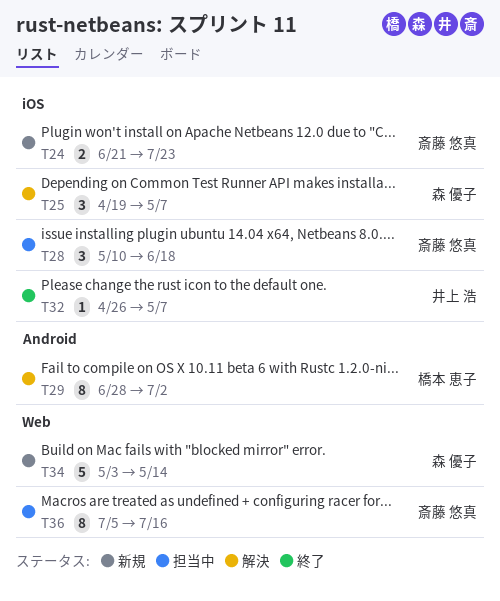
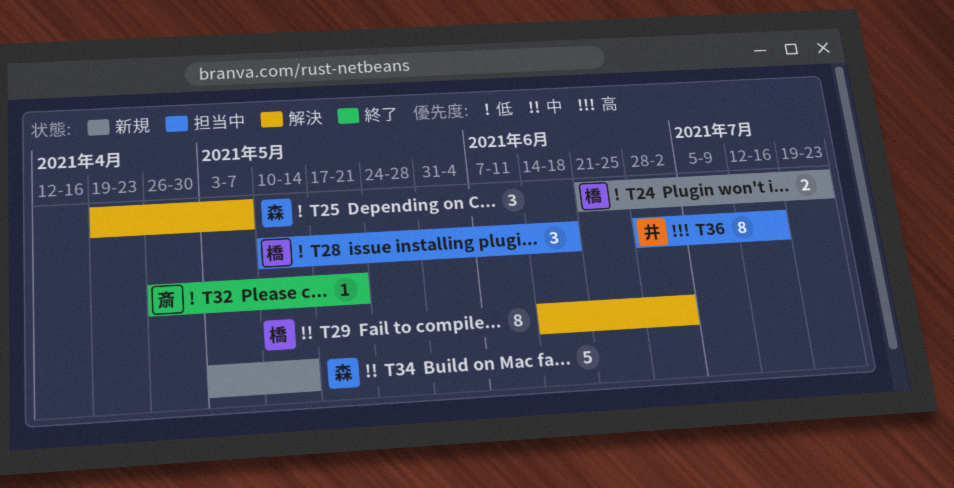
T24, owner: 斎藤 悠真 -> 橋本 恵子
T28, owner: 斎藤 悠真 -> 橋本 恵子
T29, start: Jun 28 -> Jun 14
T32, owner: 井上 浩 -> 斎藤 悠真
T32, due: May 7 -> May 21
T36, owner: 斎藤 悠真 -> 井上 浩
T36, start: Jul 5 -> Jun 28

